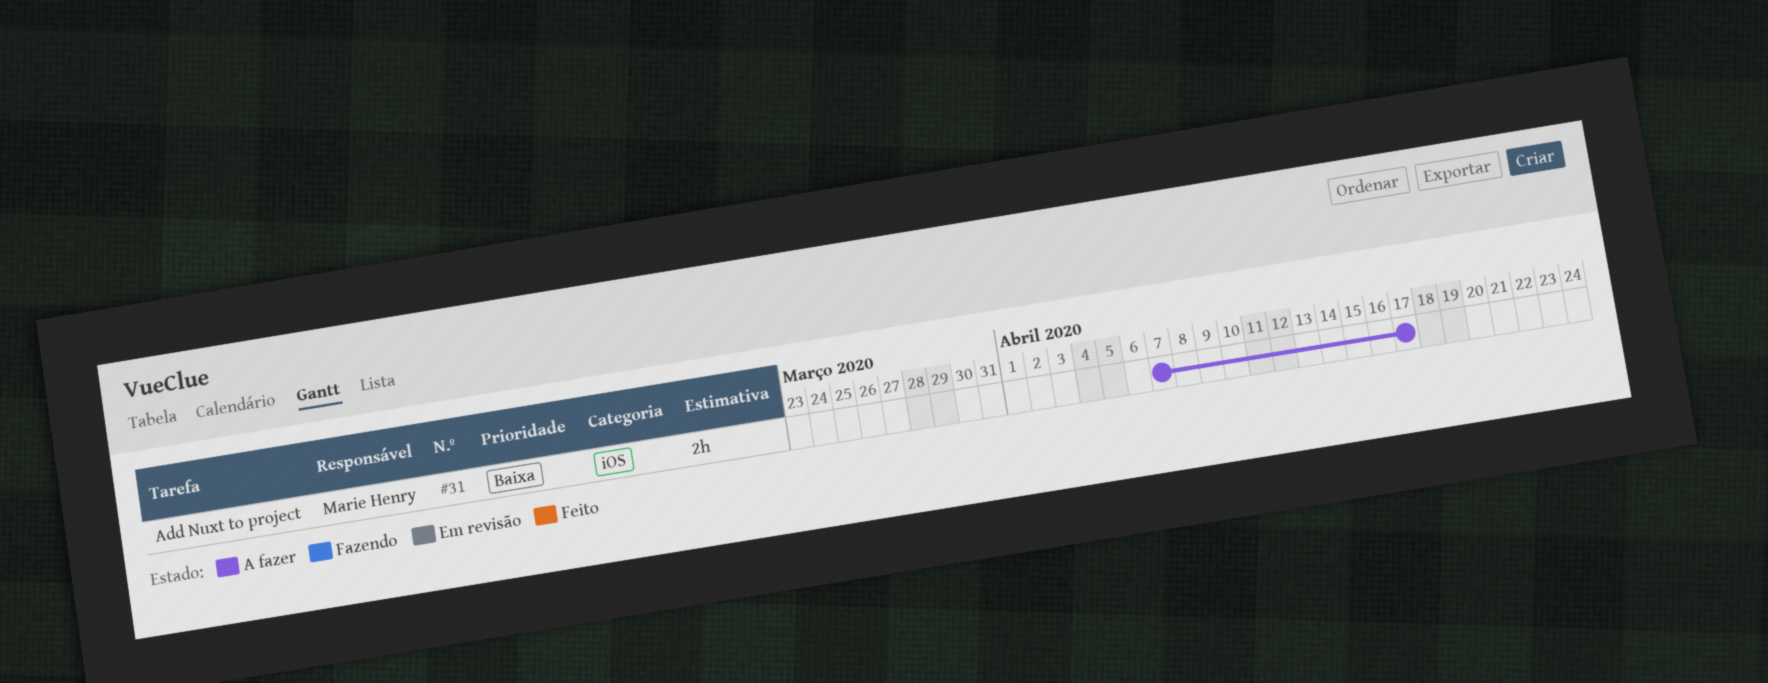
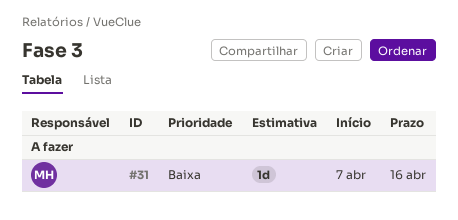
#31, estimate: 2h -> 1d
#31, due: Apr 17 -> Apr 16

